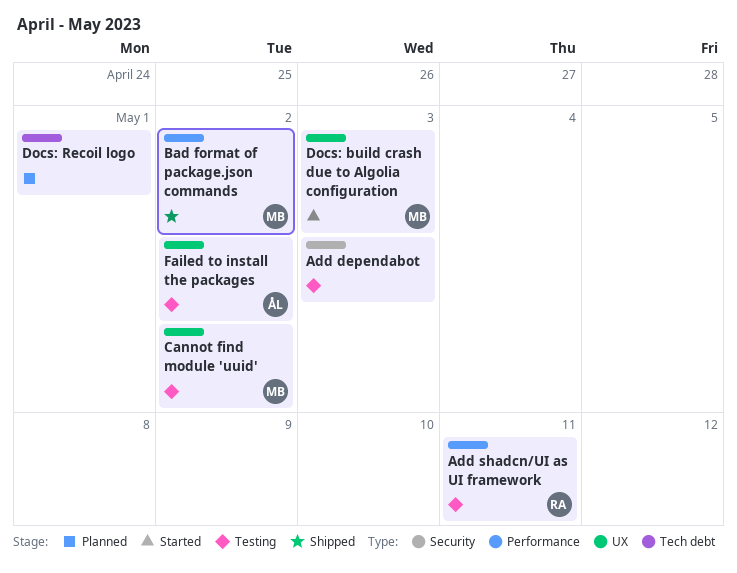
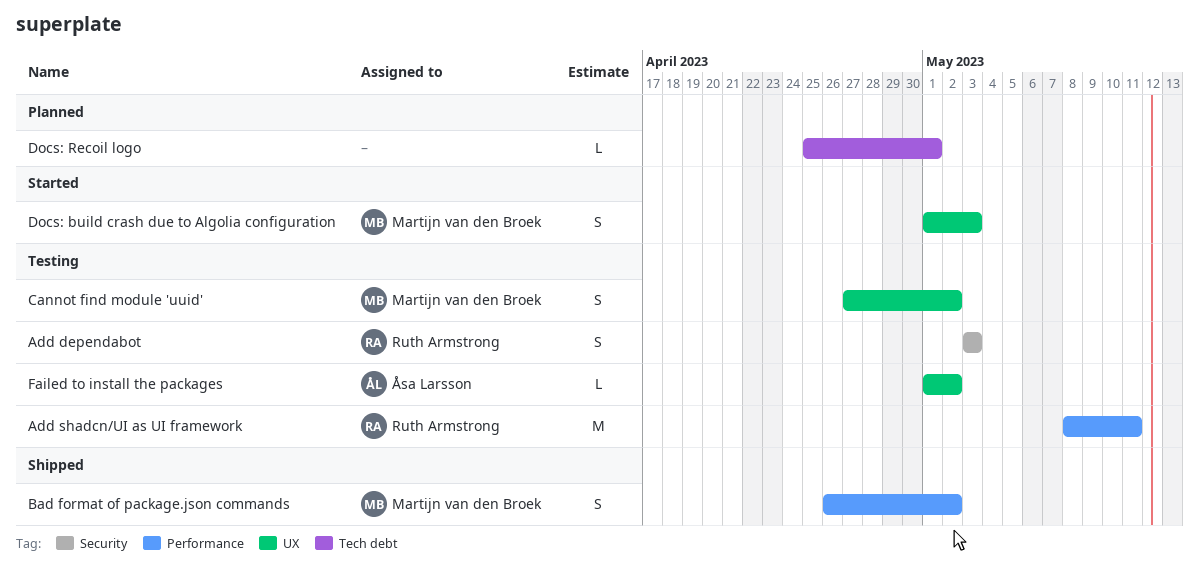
Add dependabot, owner: none -> Ruth Armstrong

